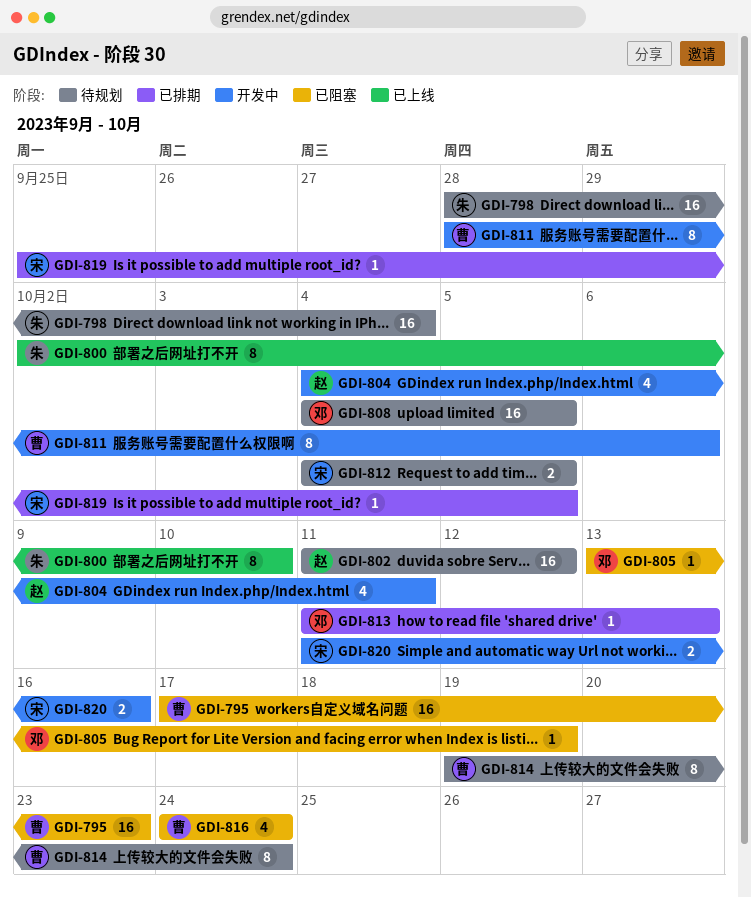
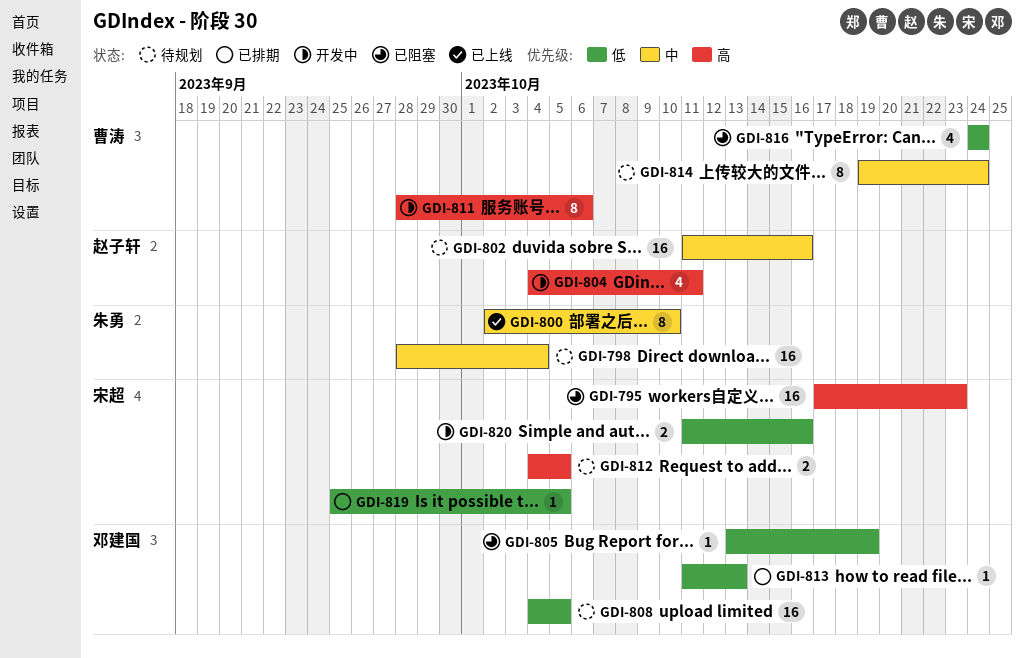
GDI-795, owner: 曹涛 -> 宋超
GDI-802, due: Oct 12 -> Oct 16

